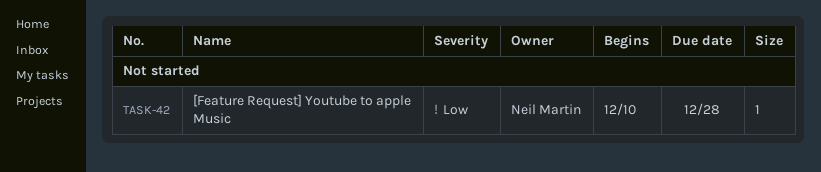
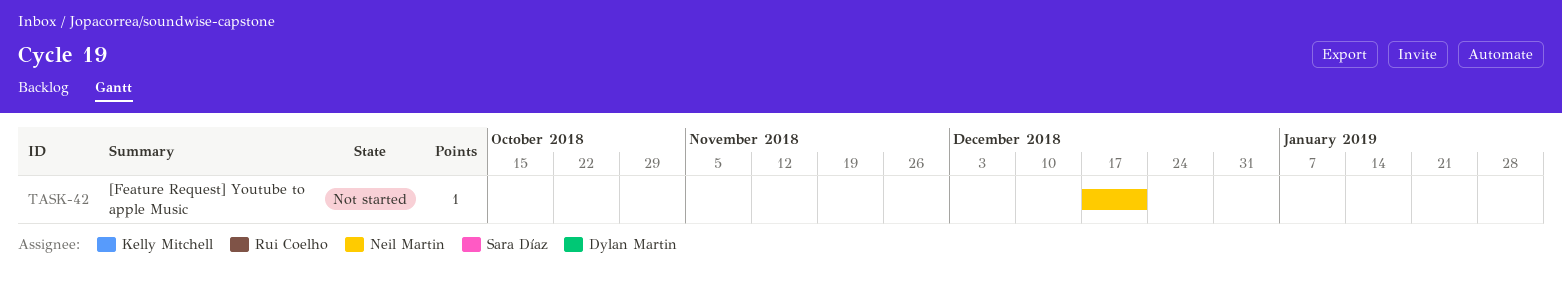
TASK-42, start: Dec 10 -> Dec 17
TASK-42, due: Dec 28 -> Dec 21

